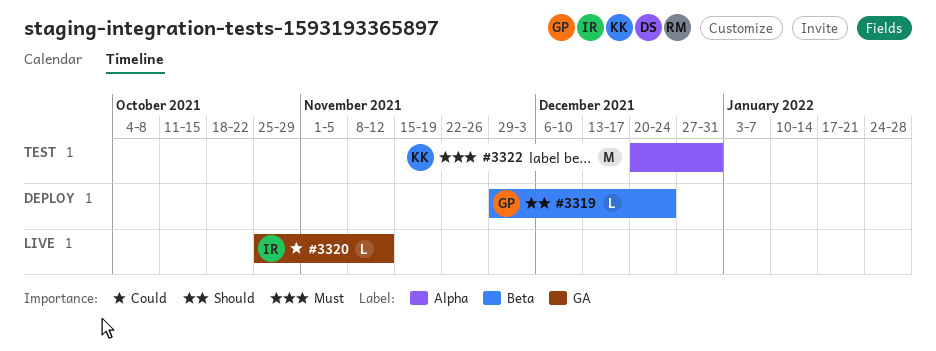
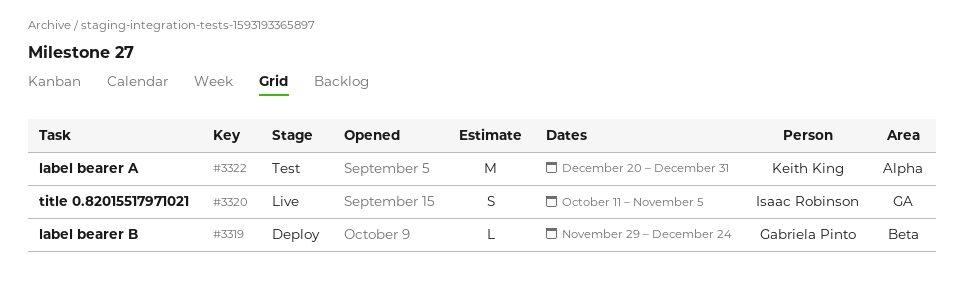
#3320, estimate: L -> S
#3320, start: Oct 25 -> Oct 11
#3320, due: Nov 12 -> Nov 5

